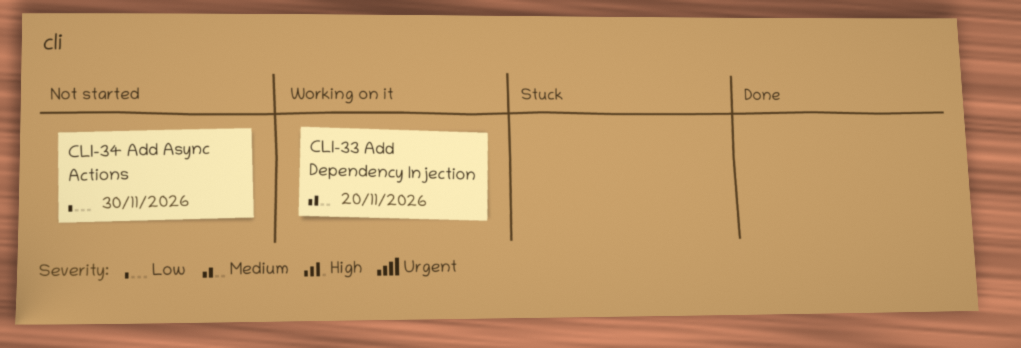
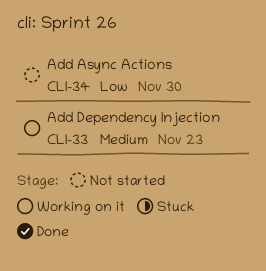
CLI-33, due: Nov 20 -> Nov 23

